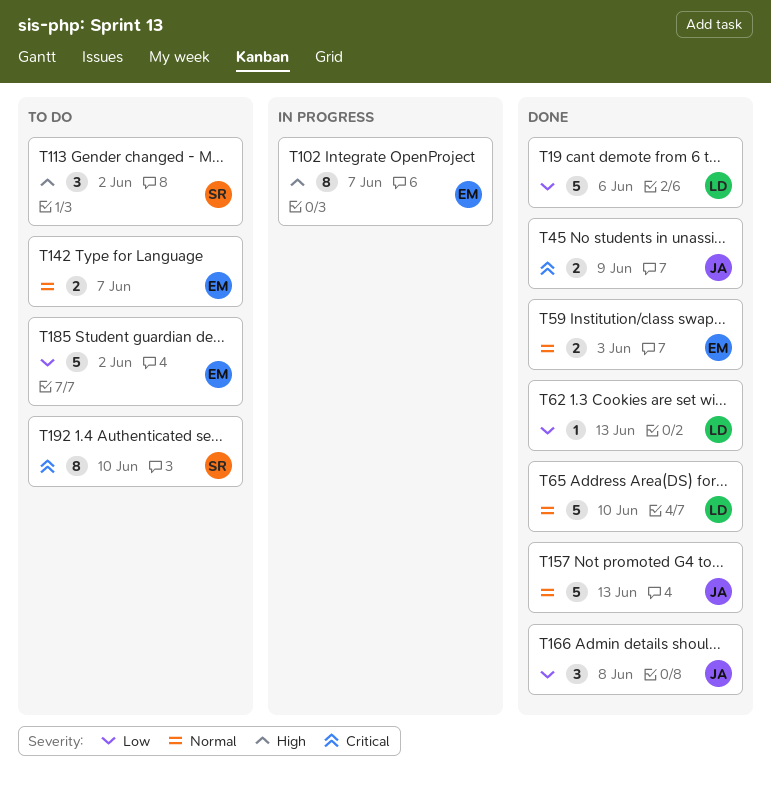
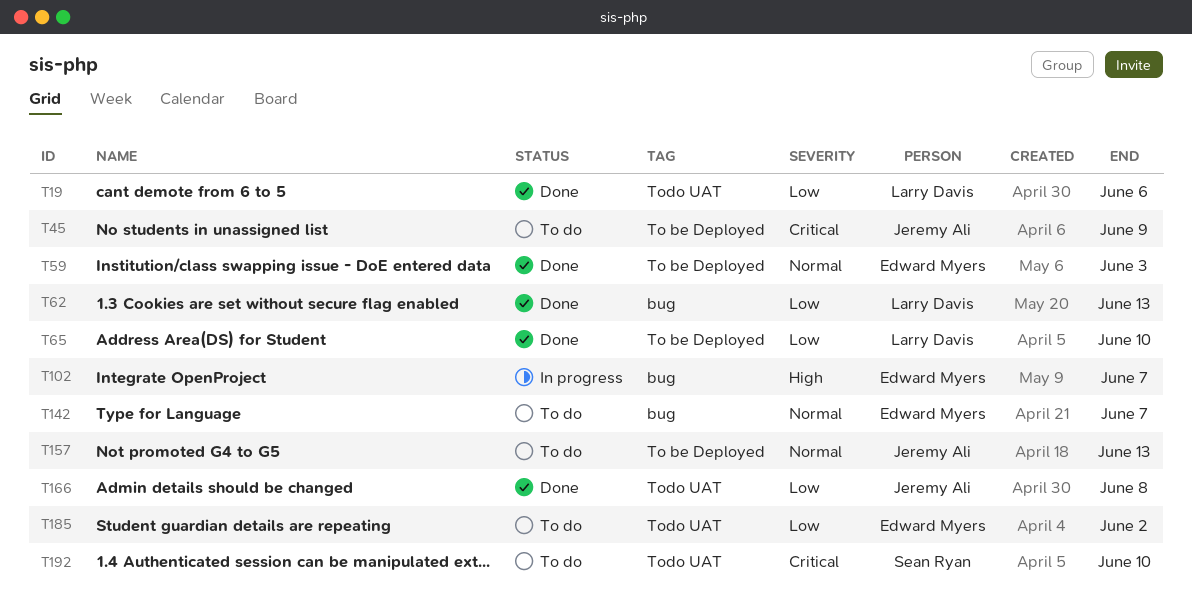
T45, status: Done -> To do
T65, priority: Normal -> Low
T113: present -> none
T157, status: Done -> To do

